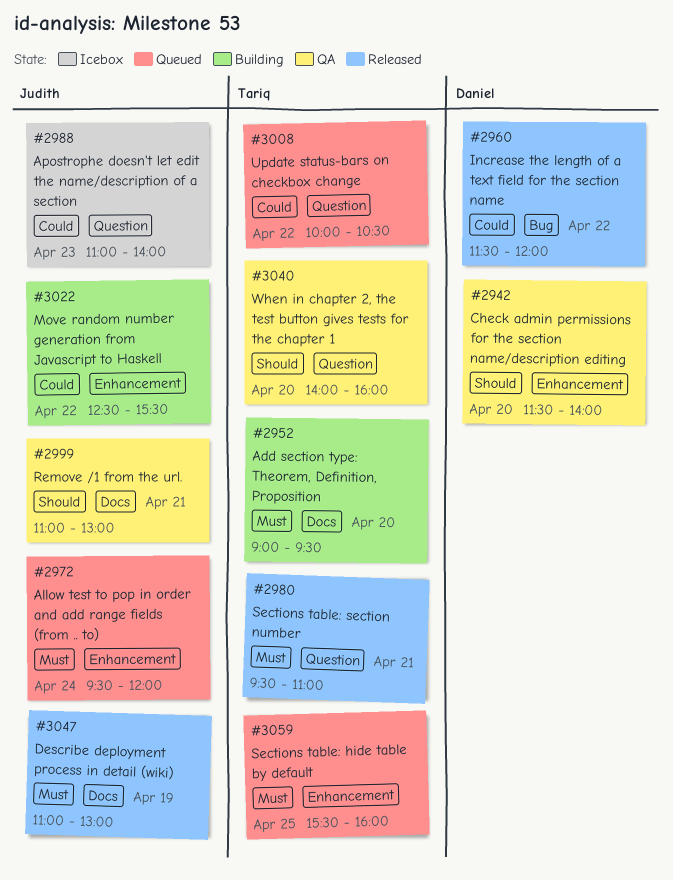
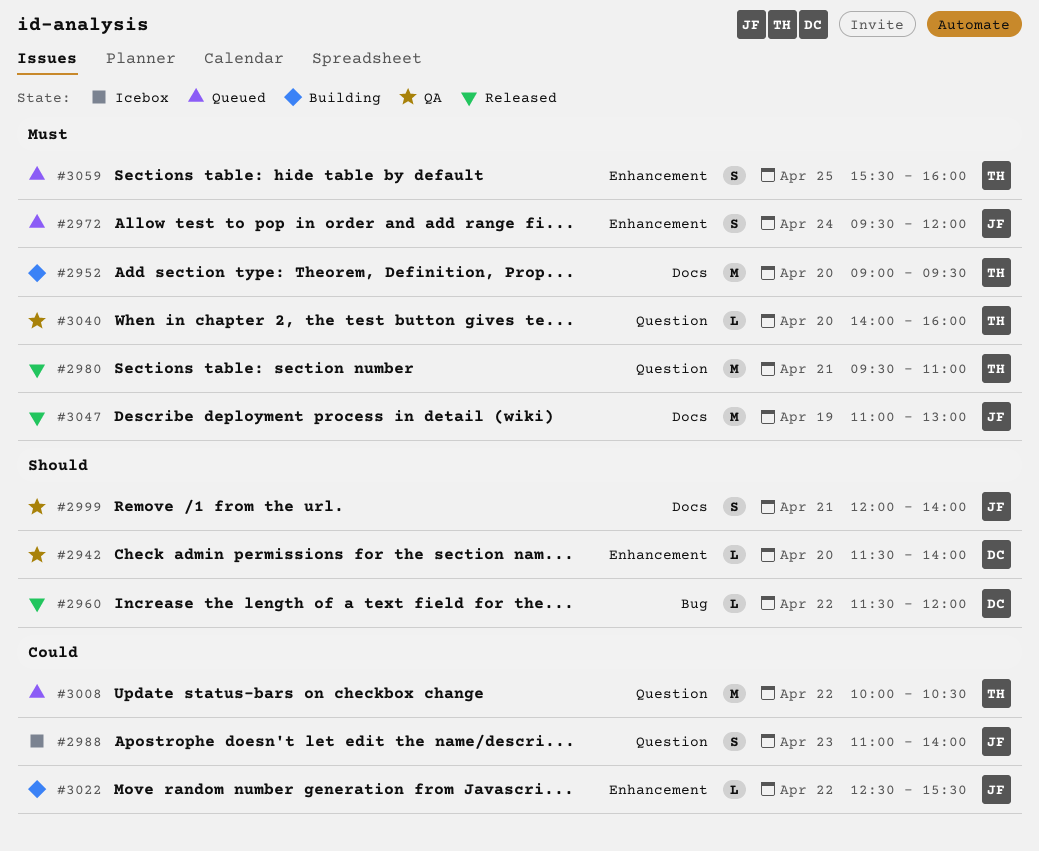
#2960, priority: Could -> Should
#2999, begins: 11:00 -> 12:00
#2999, ends: 13:00 -> 14:00
#3040, priority: Should -> Must

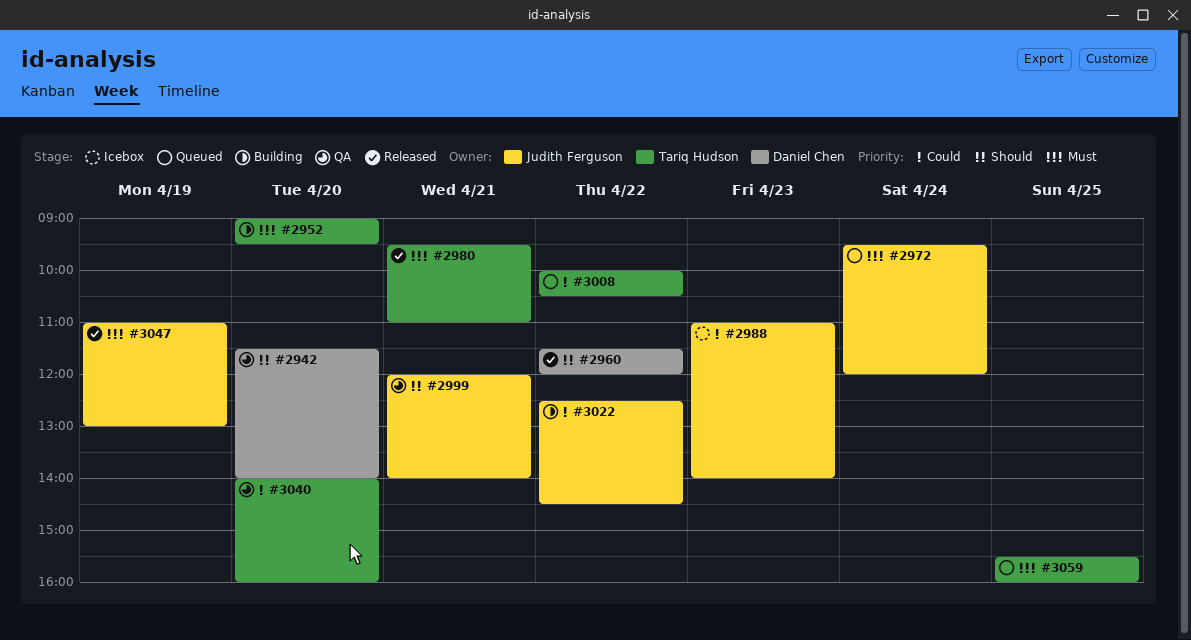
#3022, ends: 15:30 -> 14:30
#3040, priority: Must -> Could

